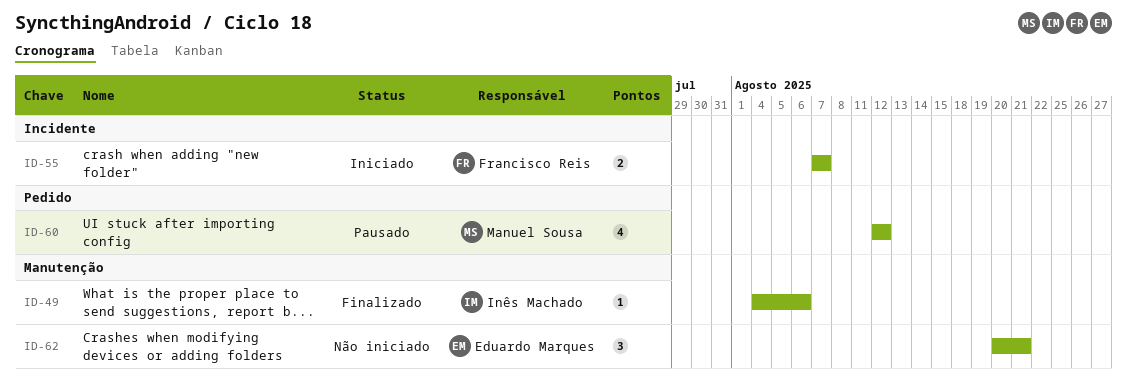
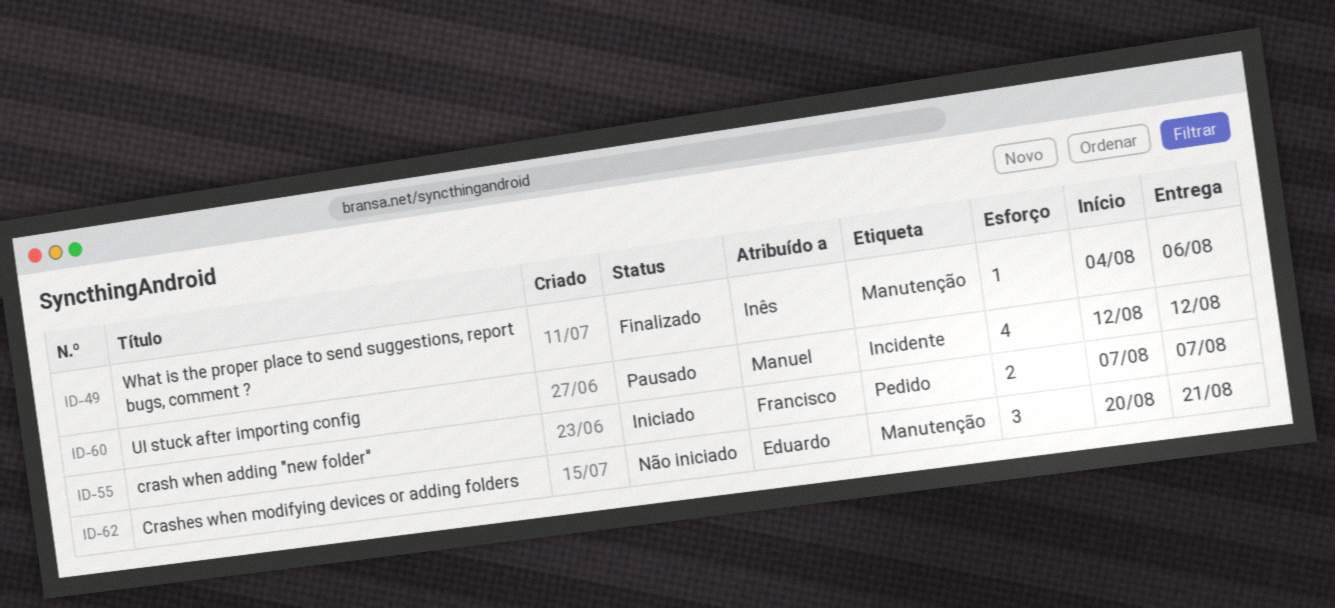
ID-55, label: Incidente -> Pedido
ID-60, label: Pedido -> Incidente

